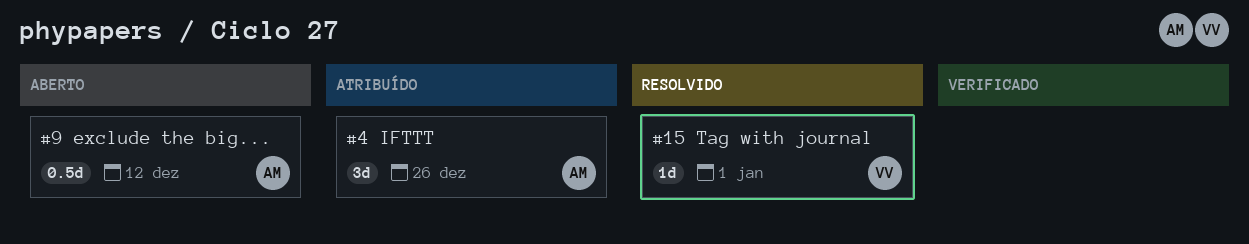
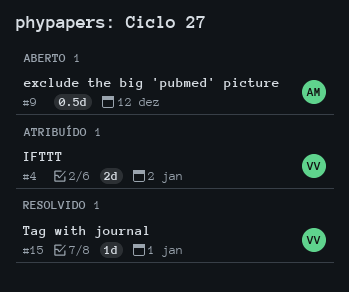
#4, owner: AM -> VV
#4, estimate: 3d -> 2d
#4, due: Dec 26 -> Jan 2

